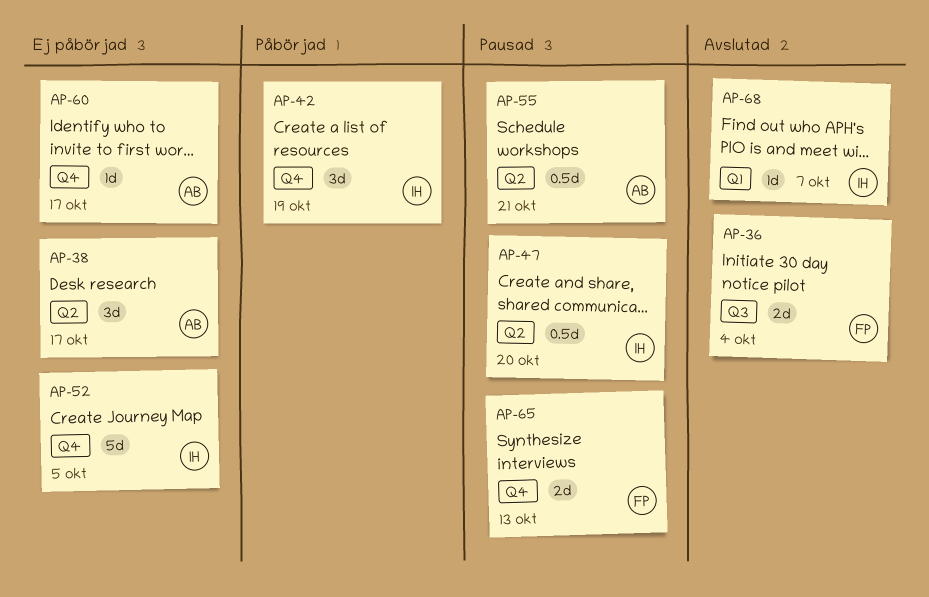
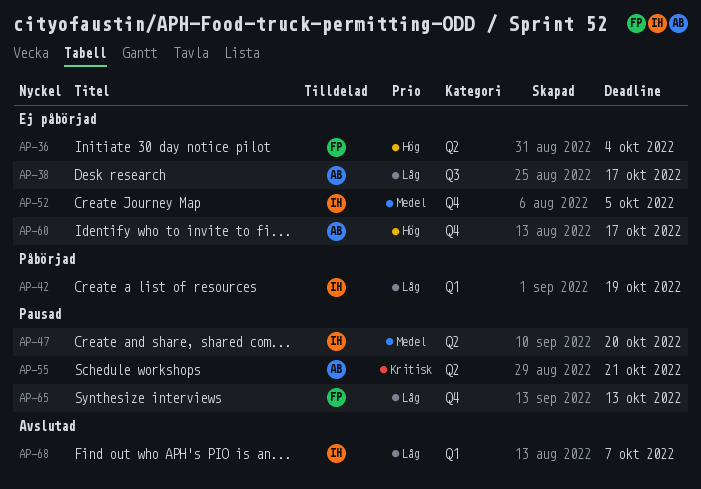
AP-36, status: Avslutad -> Ej påbörjad
AP-36, label: Q3 -> Q2
AP-38, label: Q2 -> Q3
AP-42, label: Q4 -> Q1

